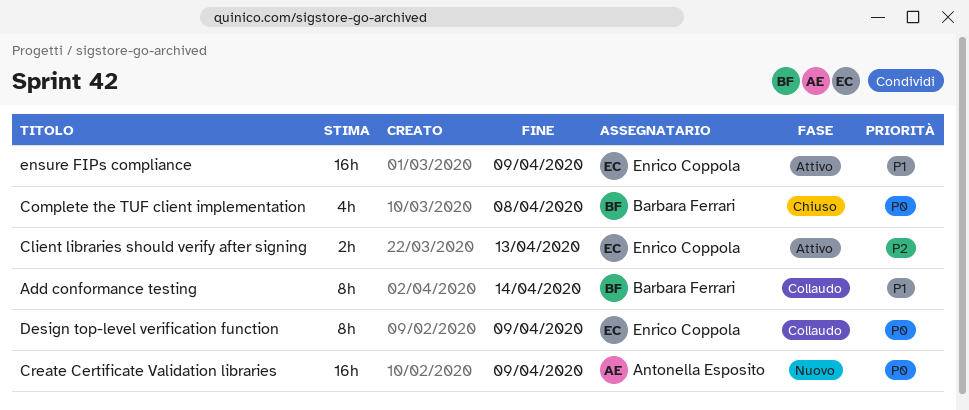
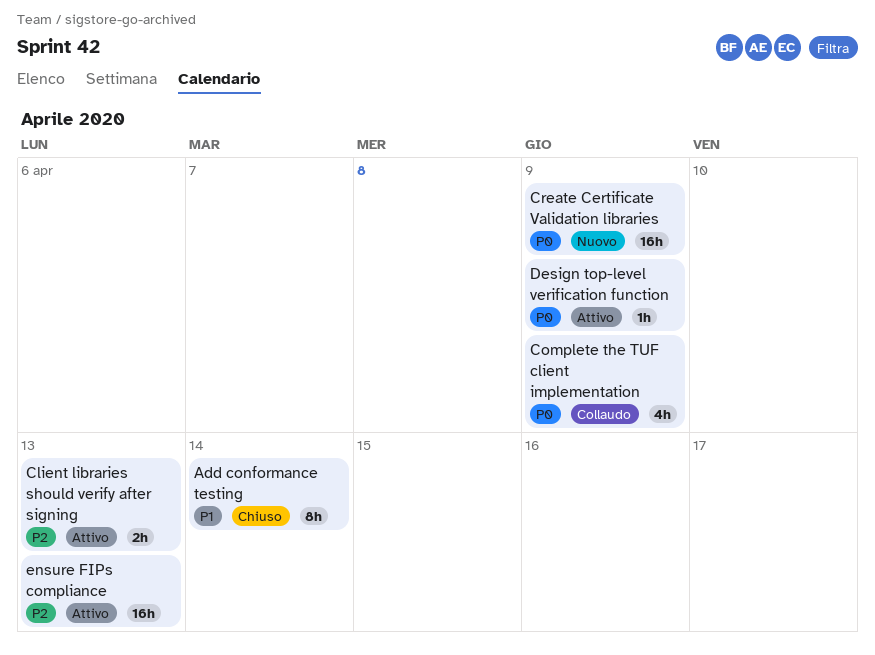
Add conformance testing, status: Collaudo -> Chiuso
Complete the TUF client implementation, status: Chiuso -> Collaudo
Complete the TUF client implementation, due: Apr 8 -> Apr 9
Design top-level verification function, status: Collaudo -> Attivo
Design top-level verification function, estimate: 8h -> 1h
ensure FIPs compliance, priority: P1 -> P2
ensure FIPs compliance, due: Apr 9 -> Apr 13

